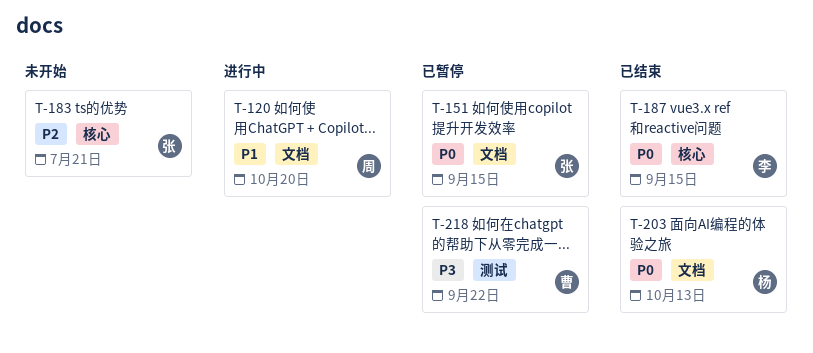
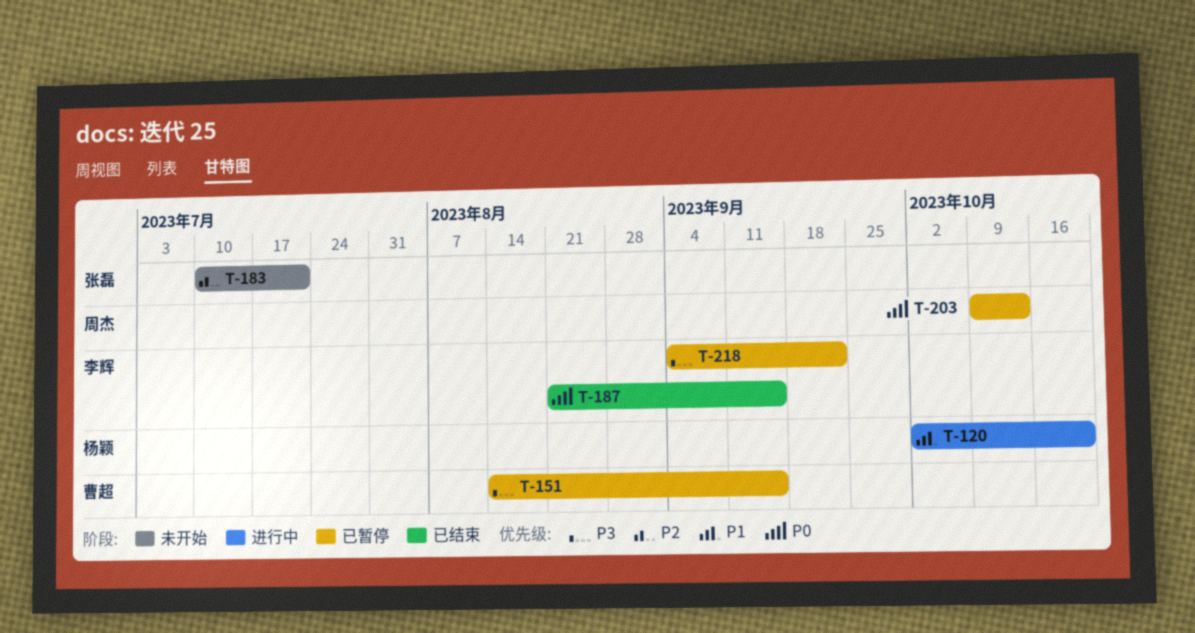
T-120, owner: 周杰 -> 杨颖
T-151, owner: 张磊 -> 曹超
T-151, priority: P0 -> P3
T-203, status: 已结束 -> 已暂停
T-203, owner: 杨颖 -> 周杰
T-218, owner: 曹超 -> 李辉

